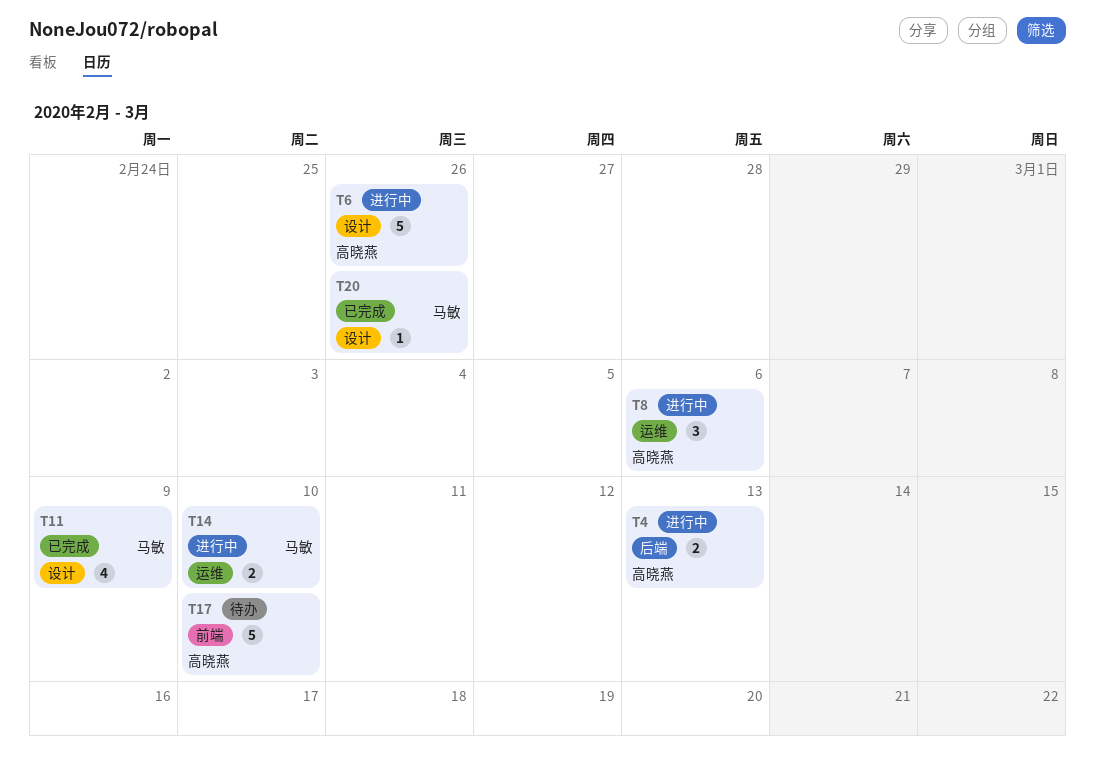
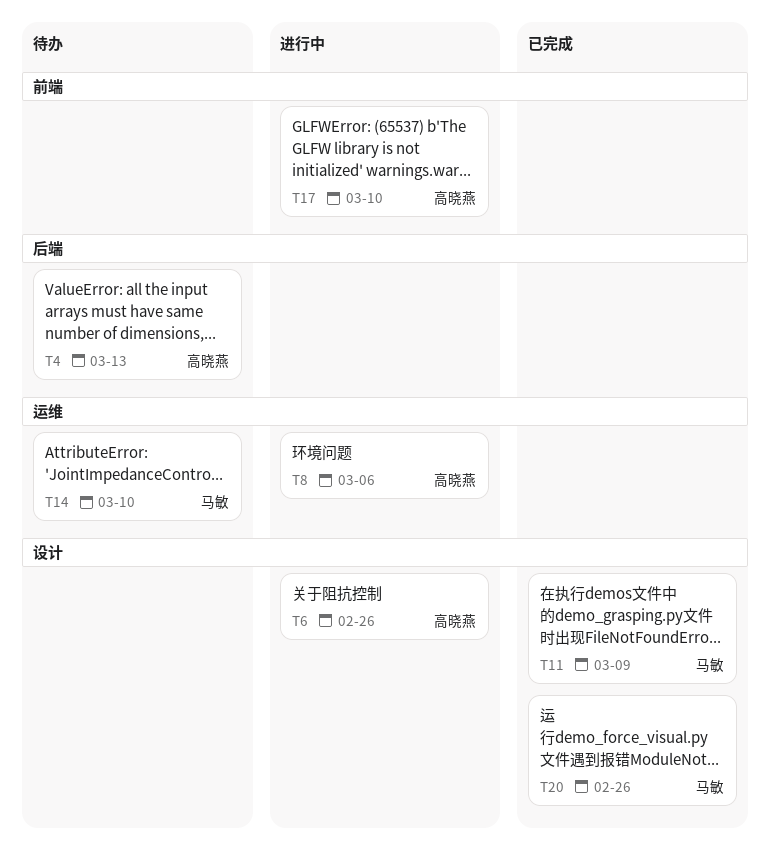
T4, status: 进行中 -> 待办
T14, status: 进行中 -> 待办
T17, status: 待办 -> 进行中

